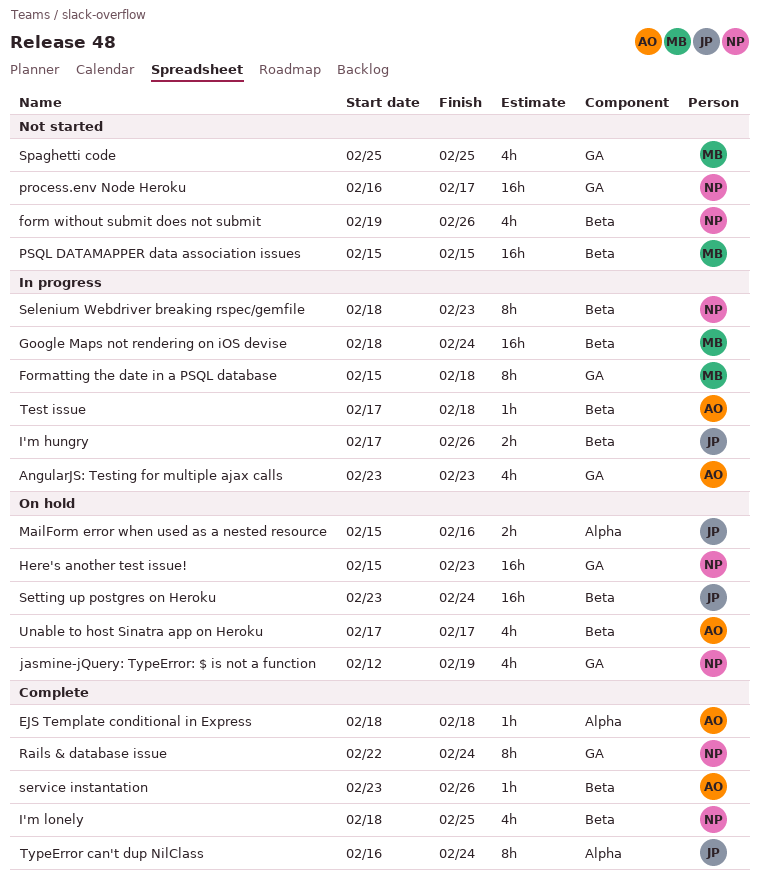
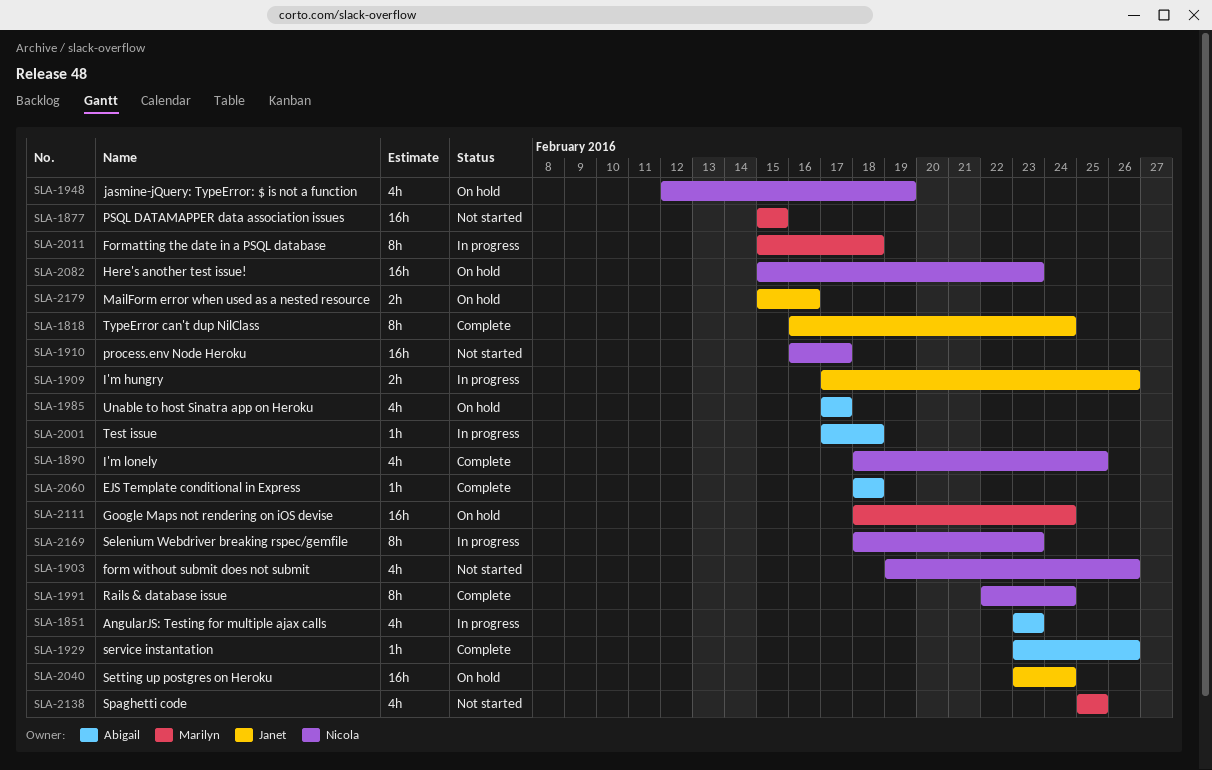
Google Maps not rendering on iOS devise, status: In progress -> On hold

